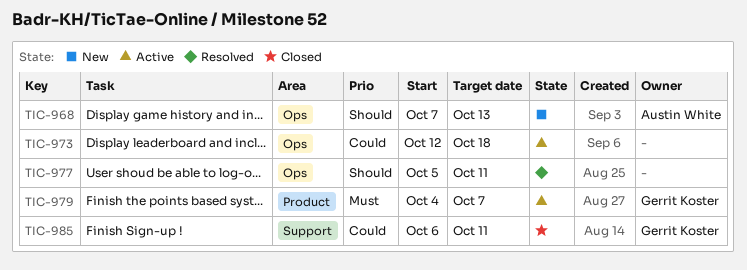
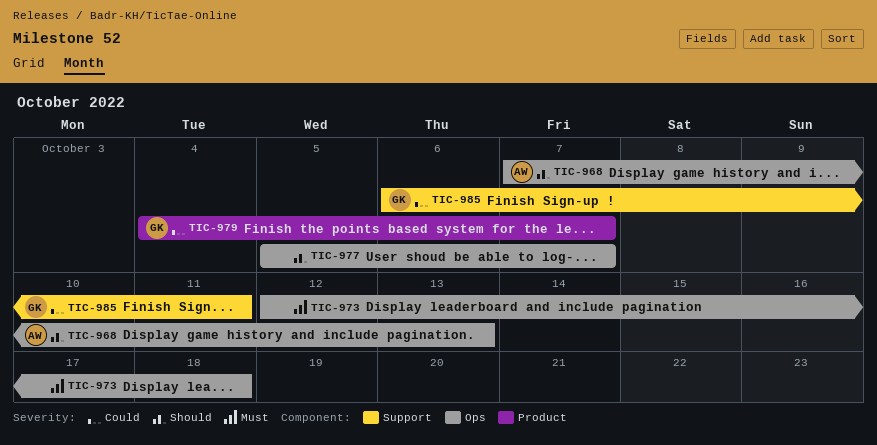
TIC-973, priority: Could -> Must
TIC-977, due: Oct 11 -> Oct 7
TIC-979, priority: Must -> Could

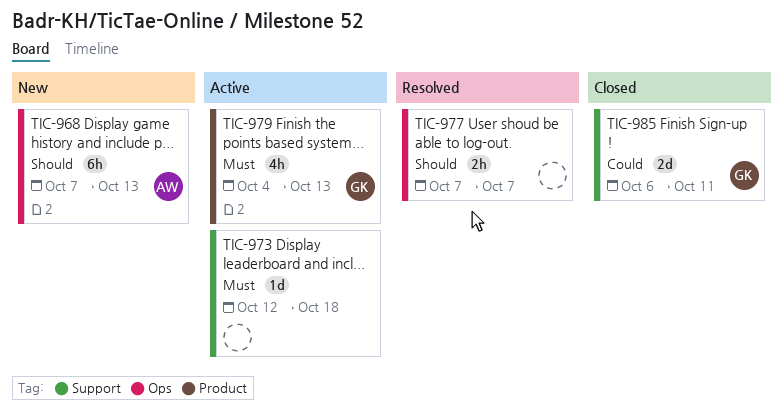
TIC-973, label: Ops -> Support
TIC-977, start: Oct 5 -> Oct 7
TIC-979, priority: Could -> Must
TIC-979, due: Oct 7 -> Oct 13

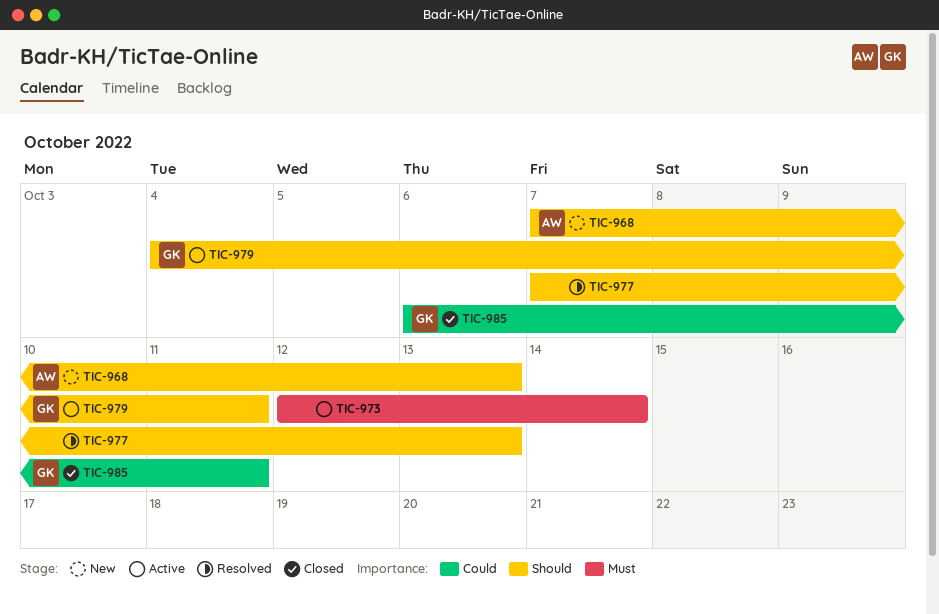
TIC-973, due: Oct 18 -> Oct 14
TIC-977, due: Oct 7 -> Oct 13
TIC-979, priority: Must -> Should
TIC-979, due: Oct 13 -> Oct 11

